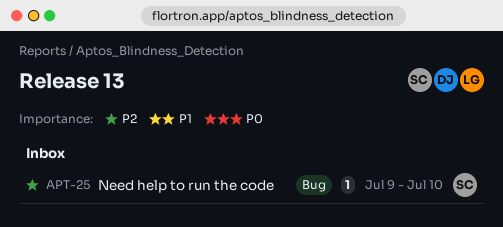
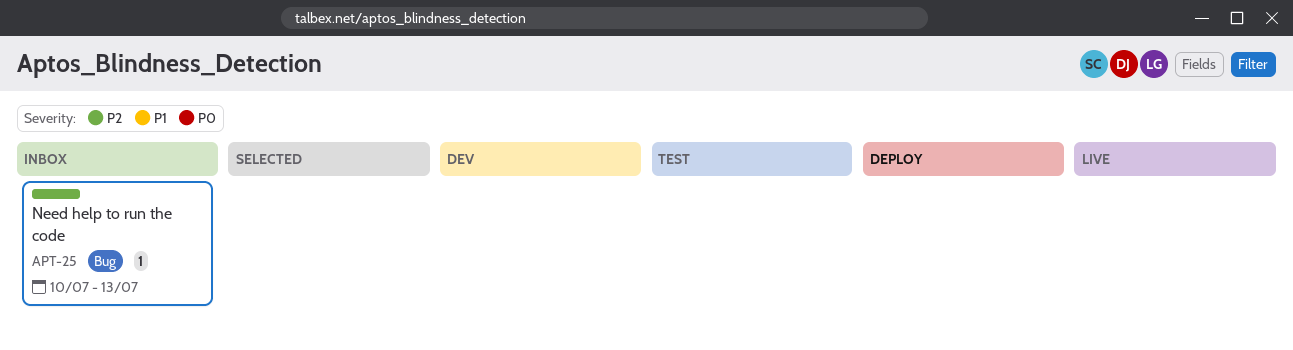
APT-25, start: Jul 9 -> Jul 10
APT-25, due: Jul 10 -> Jul 13

